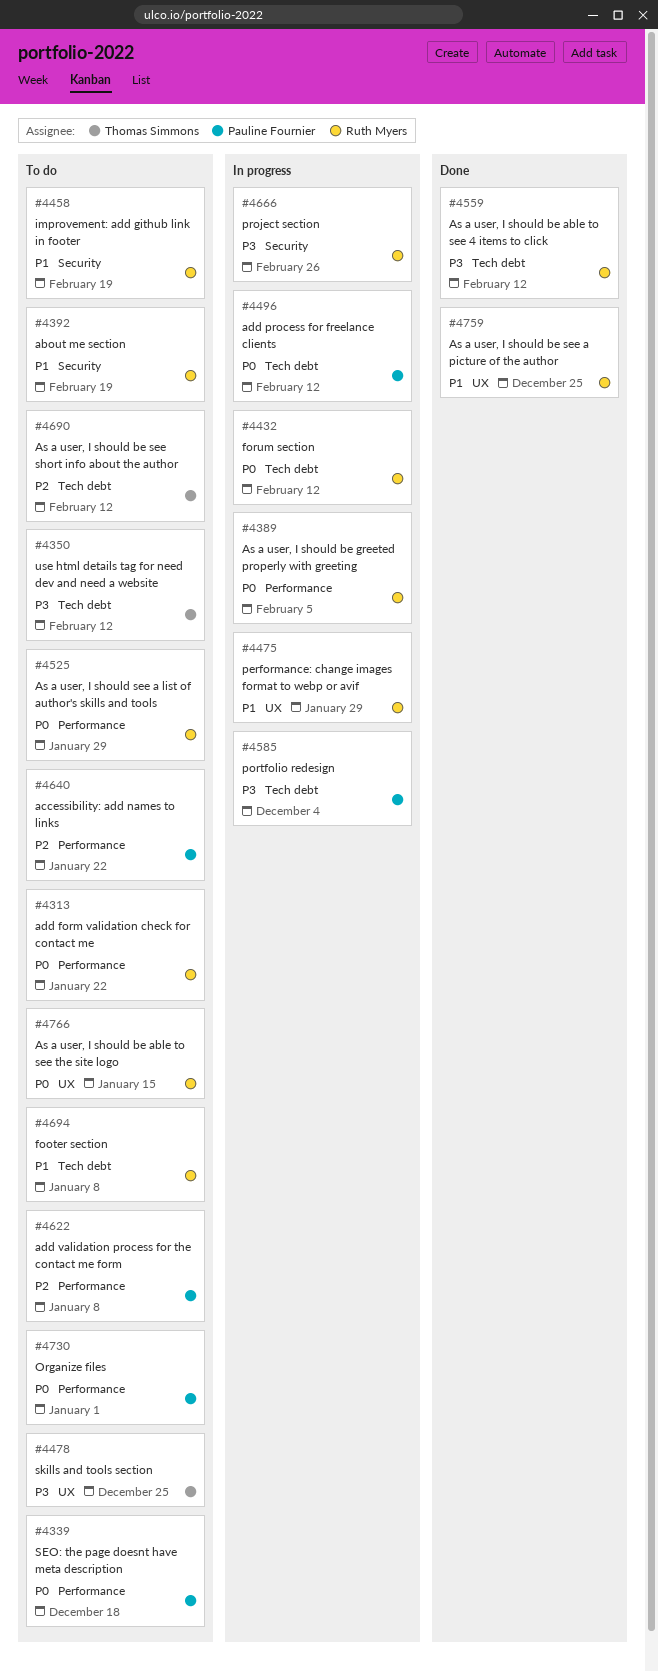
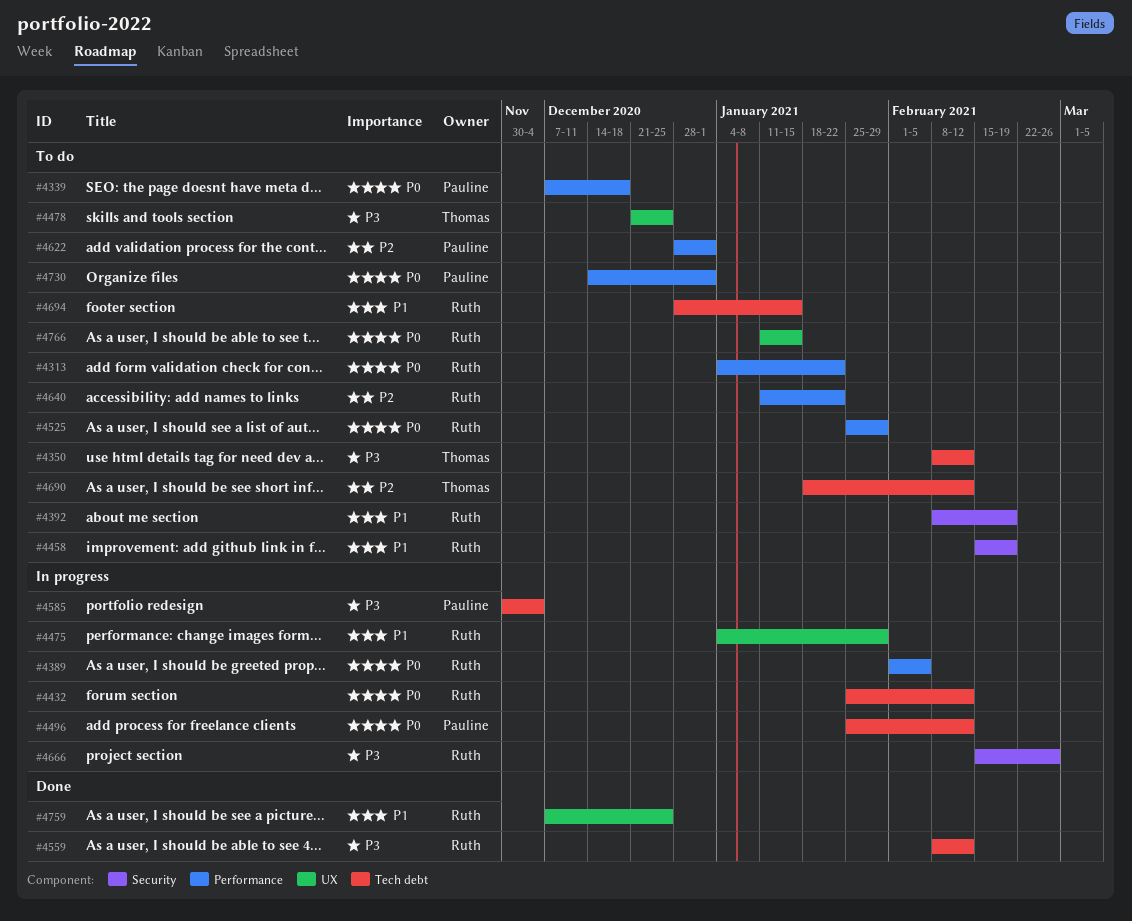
#4622, due: Jan 8 -> Jan 1
#4640, owner: Pauline Fournier -> Ruth Myers
#4694, due: Jan 8 -> Jan 15

